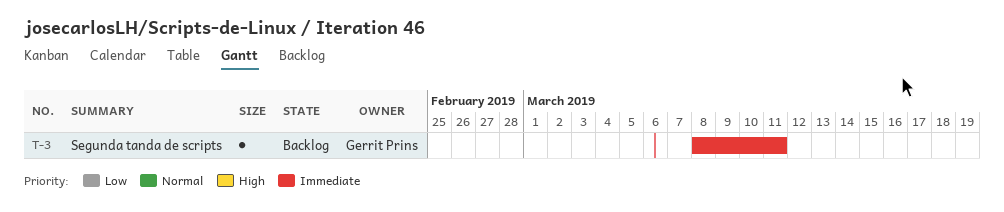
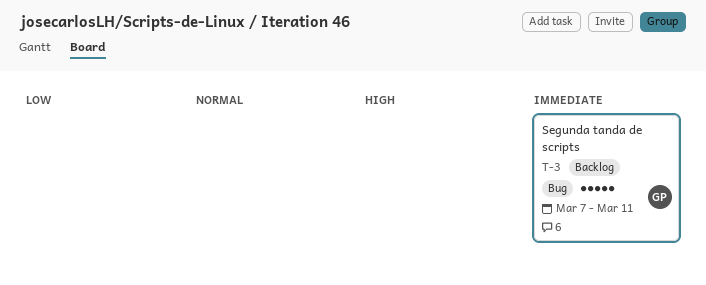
T-3, estimate: 1 -> 5
T-3, start: Mar 8 -> Mar 7

